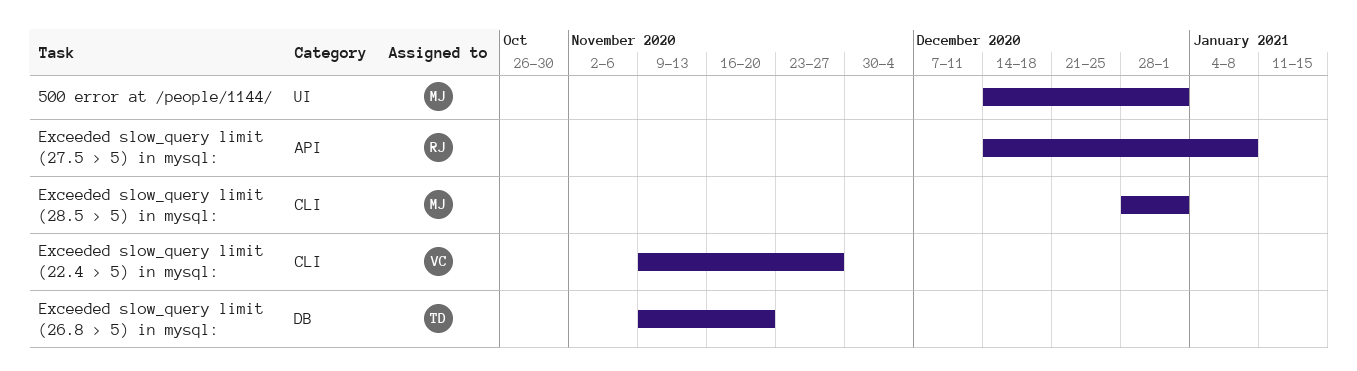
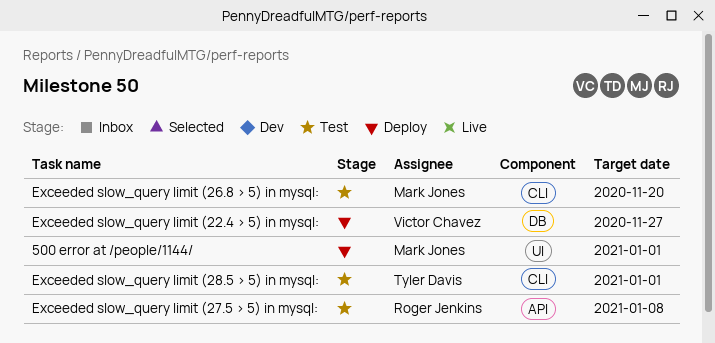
Exceeded slow_query limit (22.4 > 5) in mysql:, label: CLI -> DB
Exceeded slow_query limit (26.8 > 5) in mysql:, owner: Tyler Davis -> Mark Jones
Exceeded slow_query limit (26.8 > 5) in mysql:, label: DB -> CLI
Exceeded slow_query limit (28.5 > 5) in mysql:, owner: Mark Jones -> Tyler Davis

